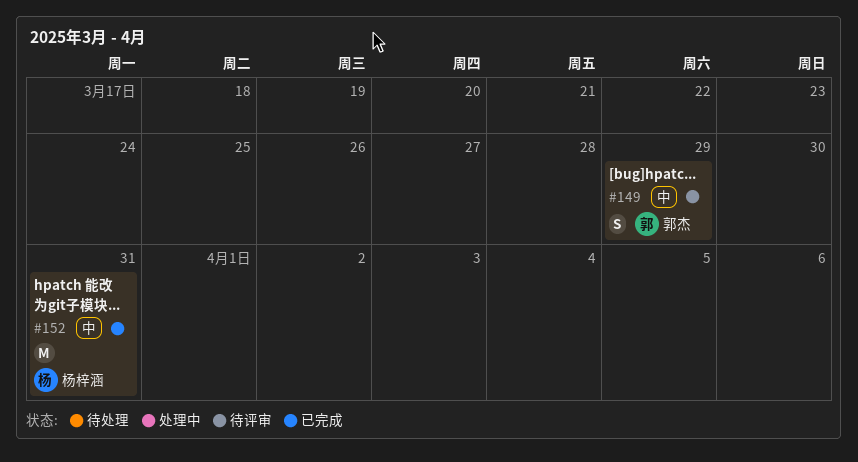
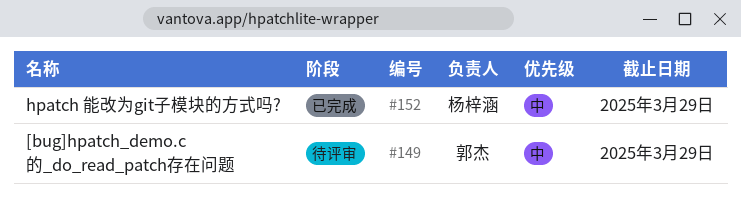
#152, due: Mar 31 -> Mar 29

